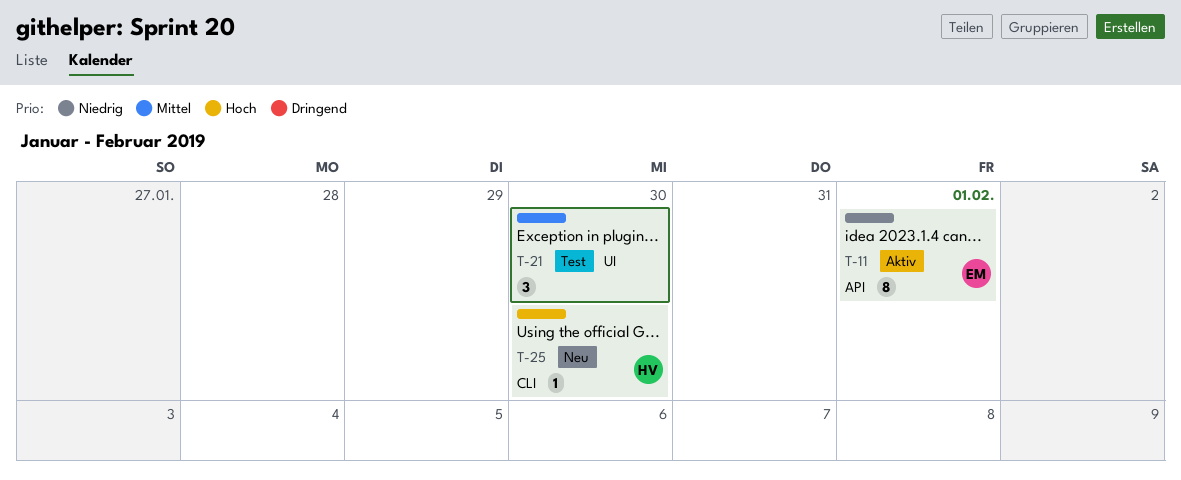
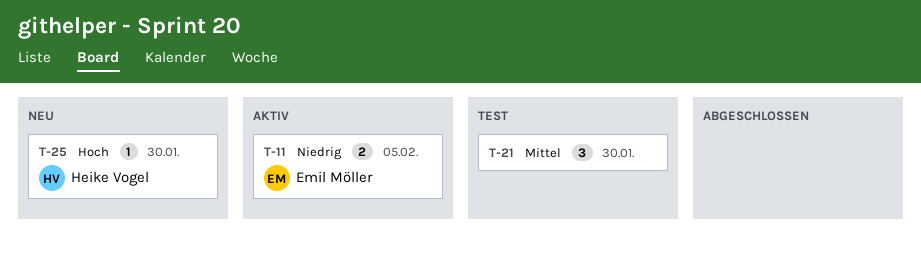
T-11, estimate: 8 -> 2
T-11, due: Feb 1 -> Feb 5

